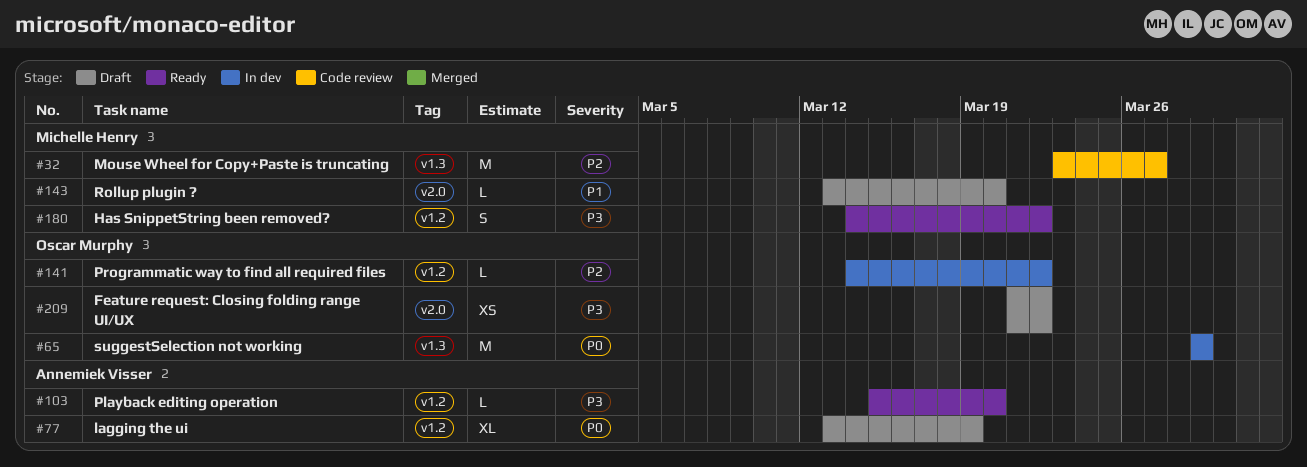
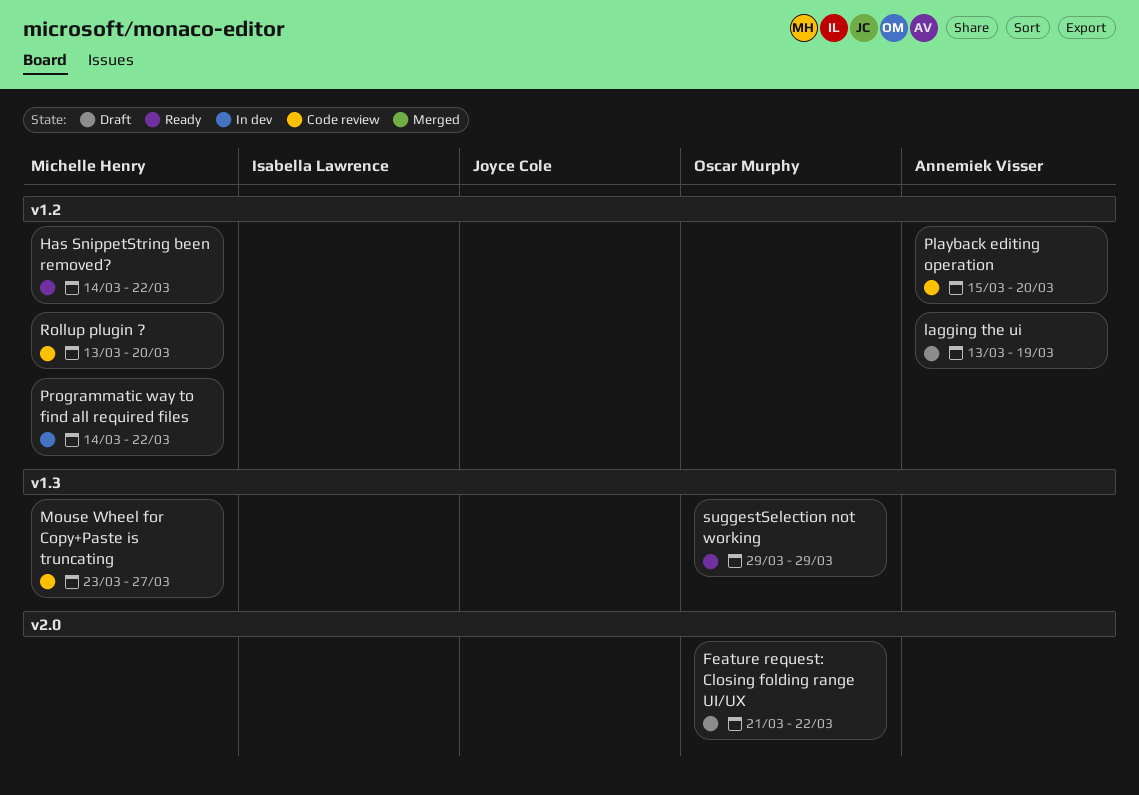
Playback editing operation, status: Ready -> Code review
Programmatic way to find all required files, owner: Oscar Murphy -> Michelle Henry
Rollup plugin ?, status: Draft -> Code review
Rollup plugin ?, label: v2.0 -> v1.2
suggestSelection not working, status: In dev -> Ready

